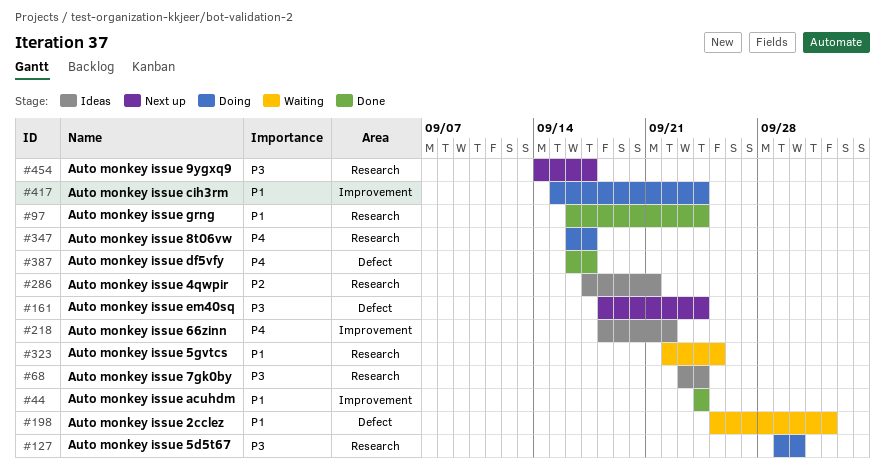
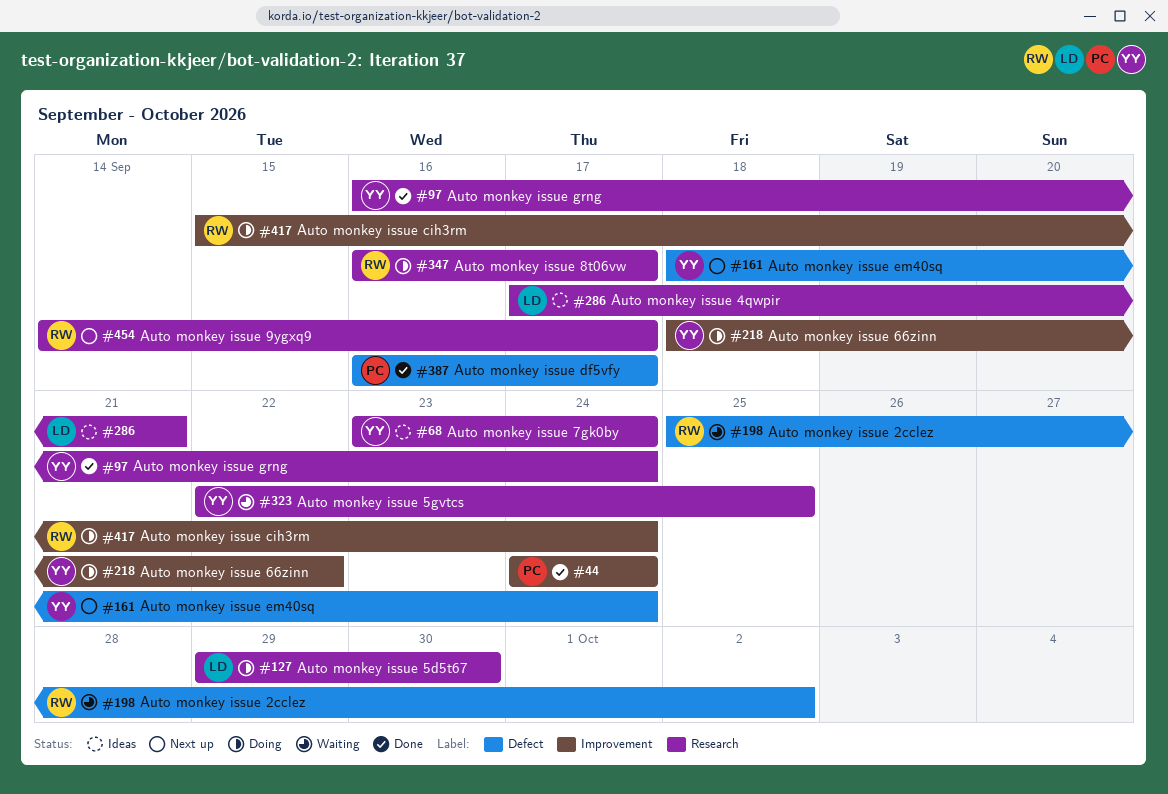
#218, status: Ideas -> Doing

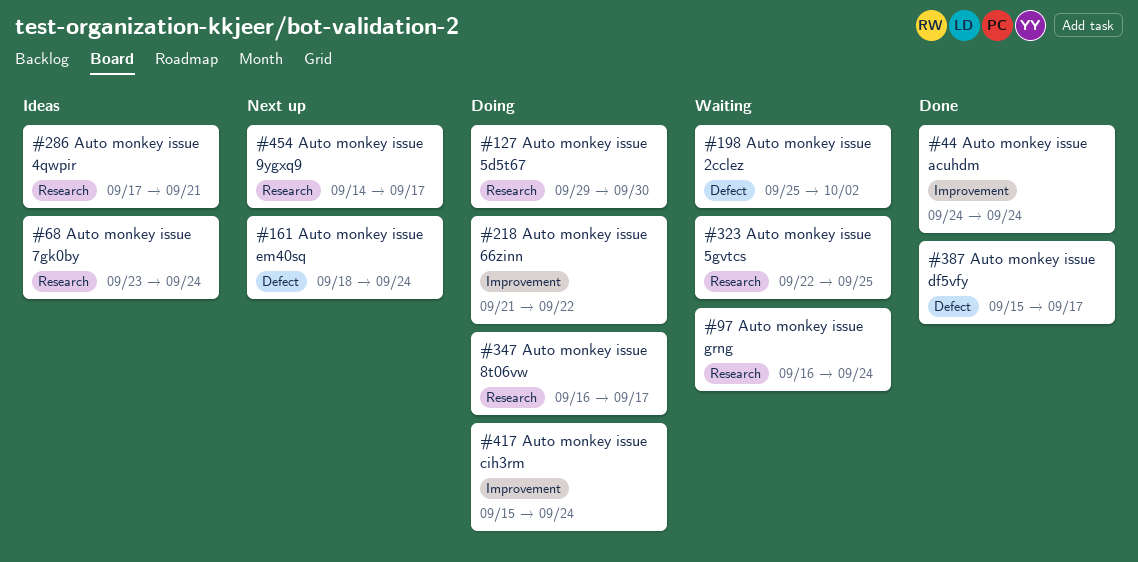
#97, status: Done -> Waiting
#218, start: Sep 18 -> Sep 21
#387, start: Sep 16 -> Sep 15

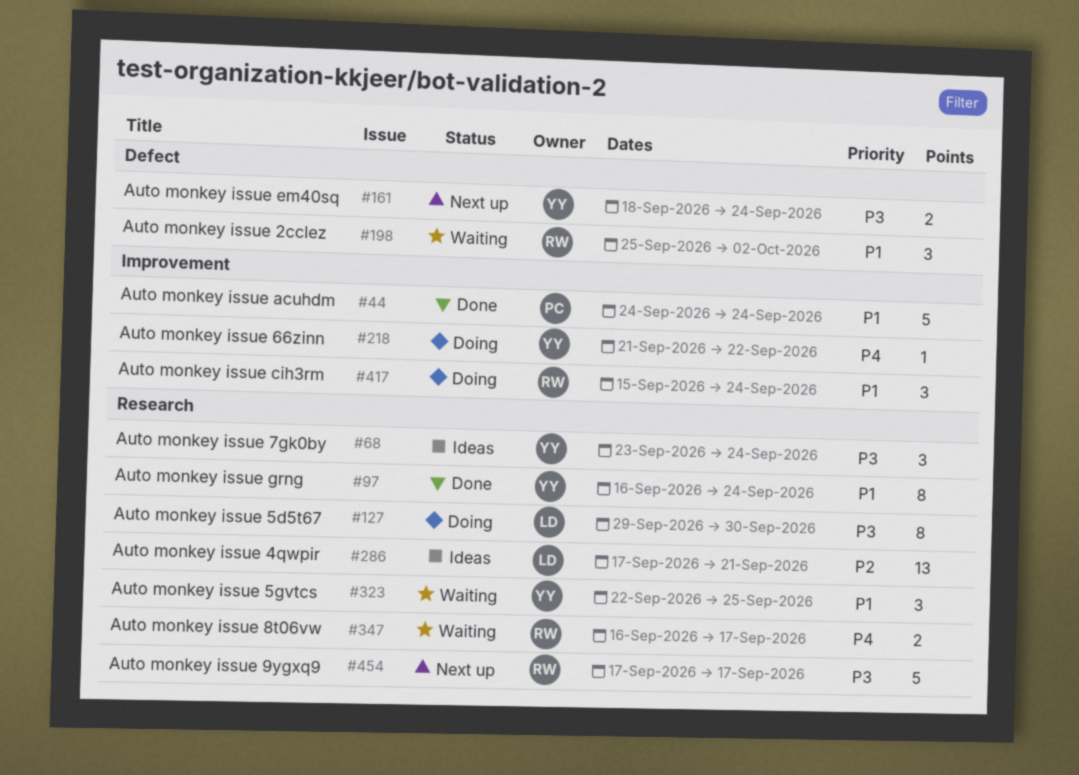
#97, status: Waiting -> Done
#347, status: Doing -> Waiting
#387: present -> none
#454, start: Sep 14 -> Sep 17

